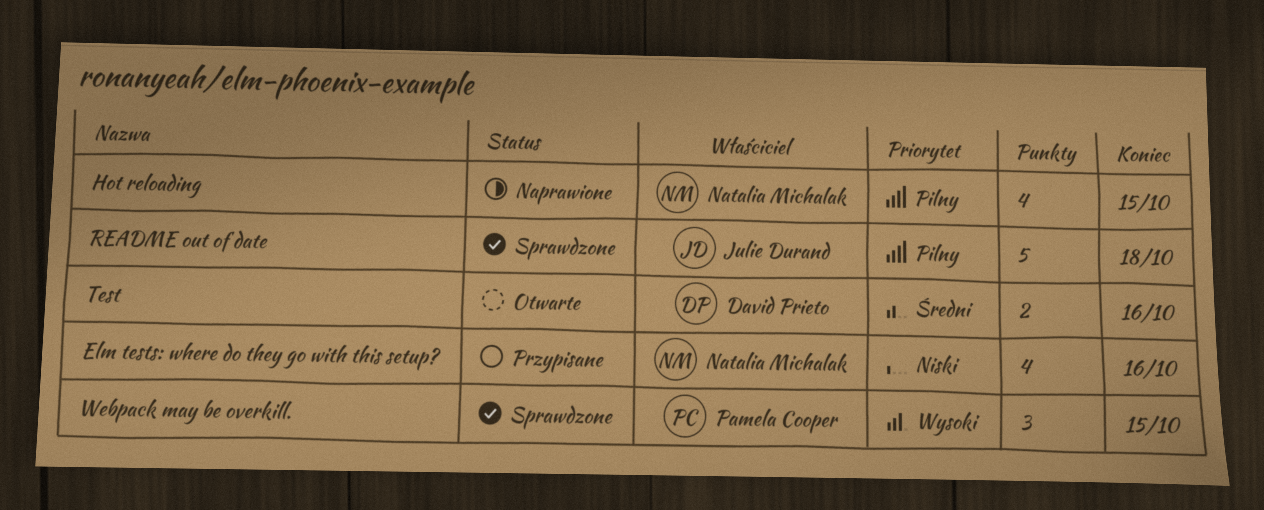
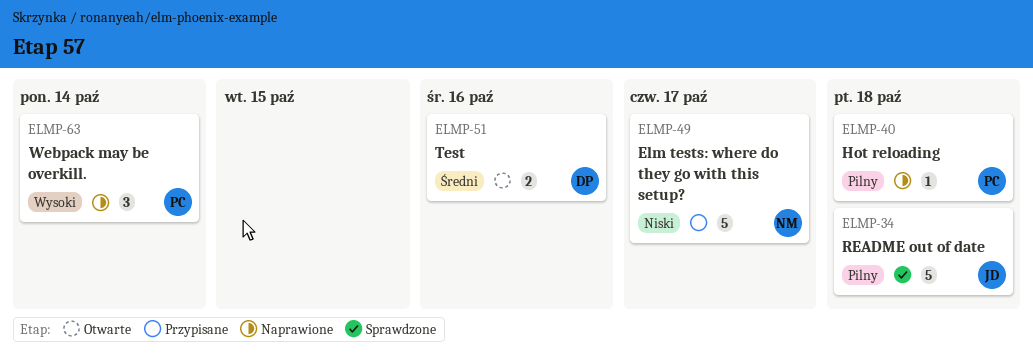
Elm tests: where do they go with this setup?, estimate: 4 -> 5
Elm tests: where do they go with this setup?, due: Oct 16 -> Oct 17
Hot reloading, owner: Natalia Michalak -> Pamela Cooper
Hot reloading, estimate: 4 -> 1
Hot reloading, due: Oct 15 -> Oct 18
Webpack may be overkill., status: Sprawdzone -> Naprawione
Webpack may be overkill., due: Oct 15 -> Oct 14

